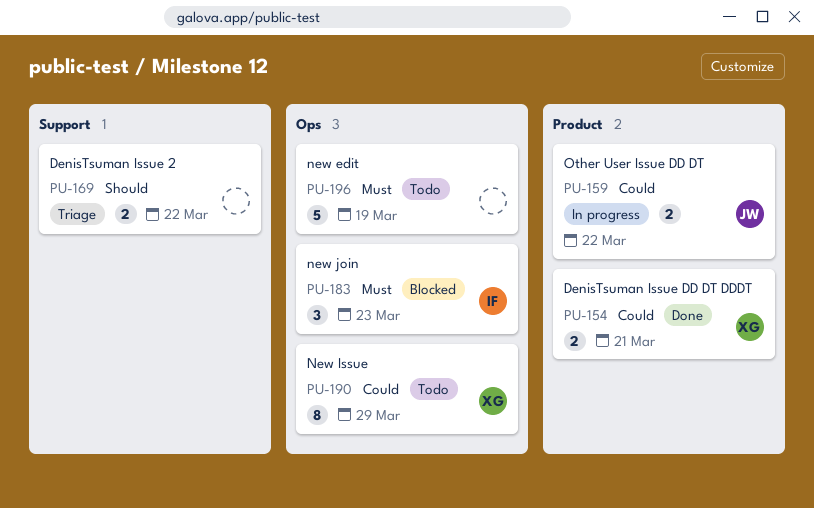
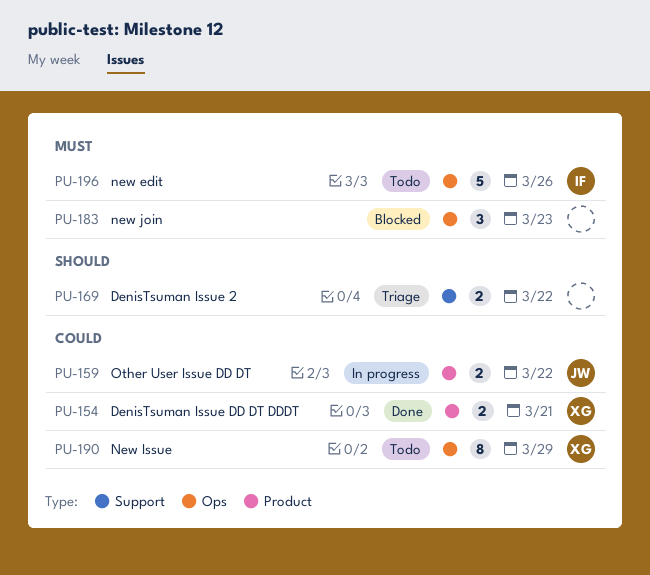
PU-183, owner: IF -> none
PU-196, owner: none -> IF
PU-196, due: Mar 19 -> Mar 26

